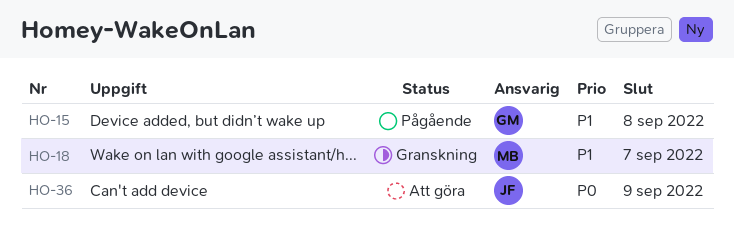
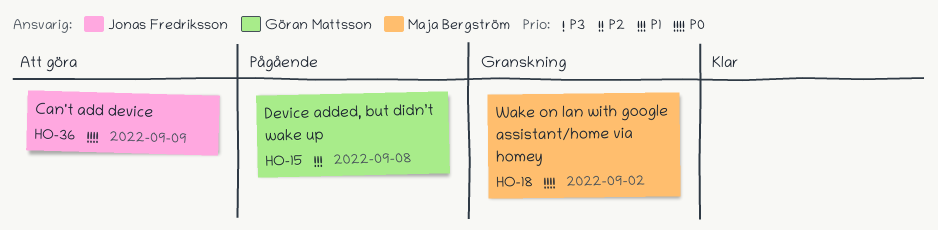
HO-18, priority: P1 -> P0
HO-18, due: Sep 7 -> Sep 2

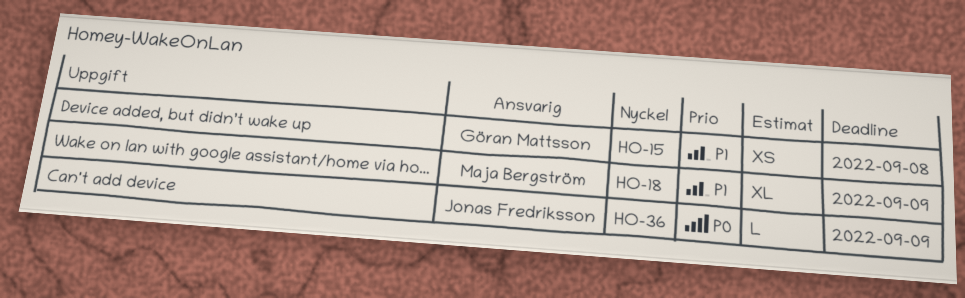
HO-18, priority: P0 -> P1
HO-18, due: Sep 2 -> Sep 9

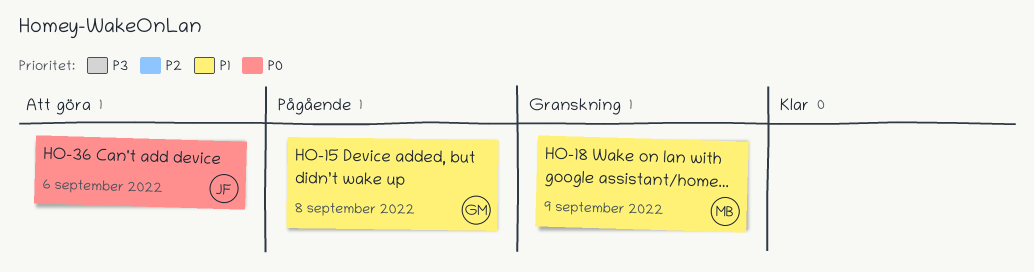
HO-36, due: Sep 9 -> Sep 6

